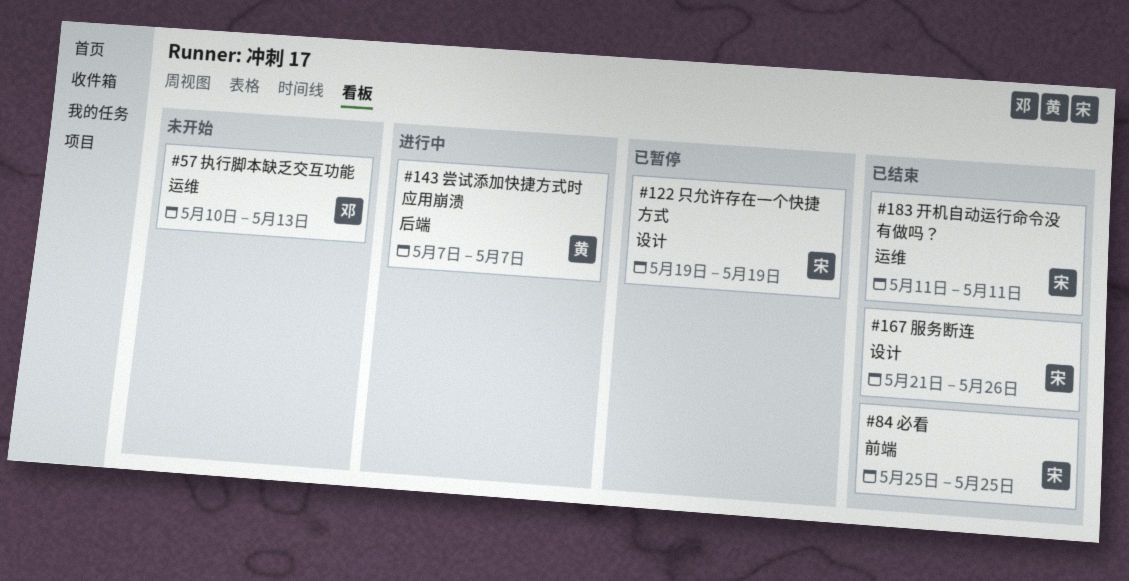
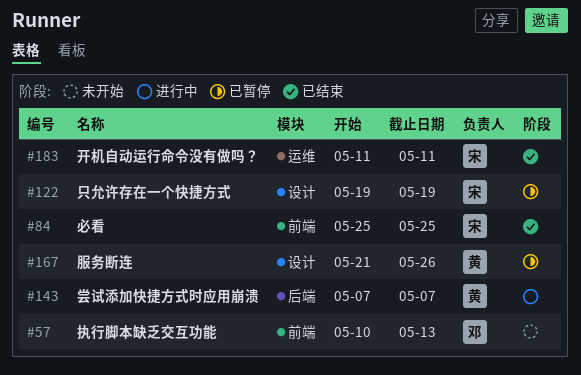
#57, label: 运维 -> 前端
#167, status: 已结束 -> 已暂停
#167, owner: 宋 -> 黄

